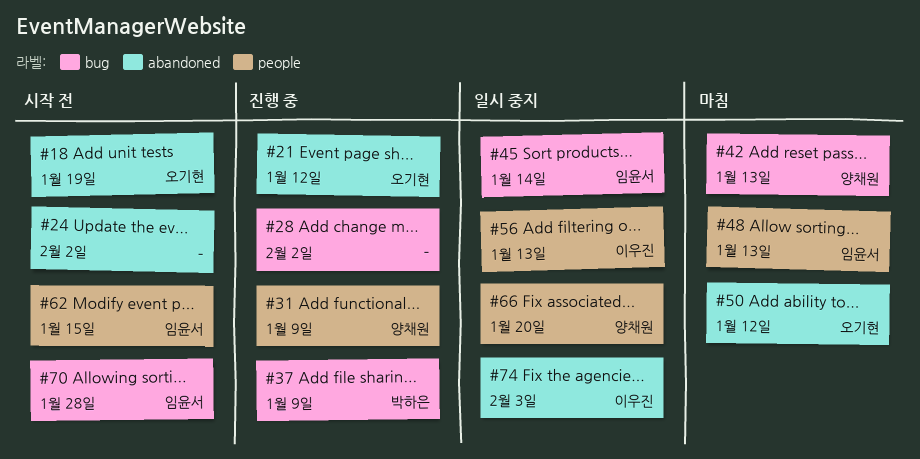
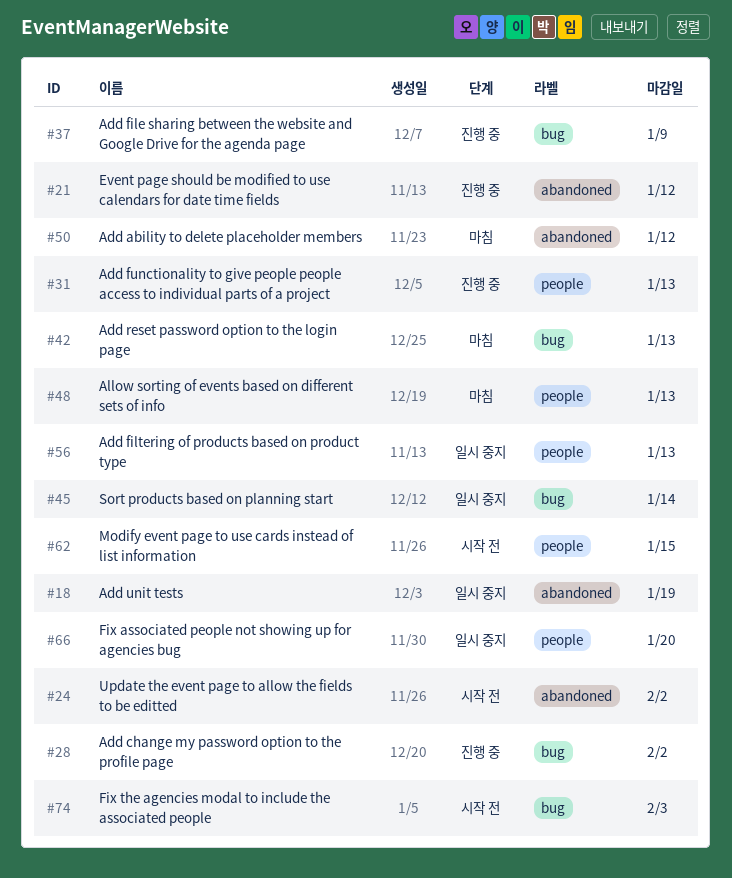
#18, status: 시작 전 -> 일시 중지
#31, due: Jan 9 -> Jan 13
#70: present -> none
#74, status: 일시 중지 -> 시작 전
#74, label: abandoned -> bug

